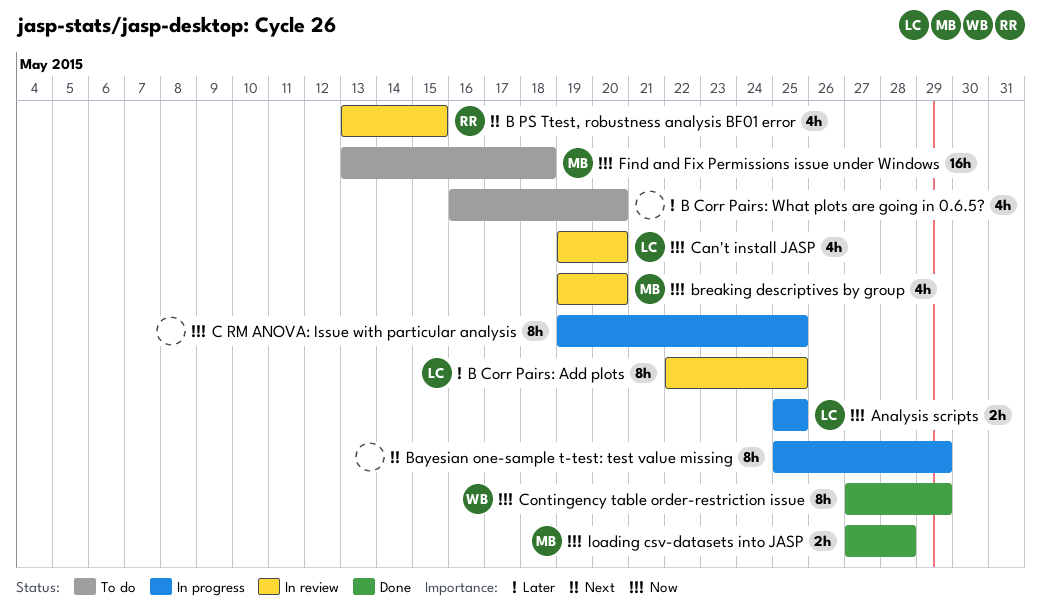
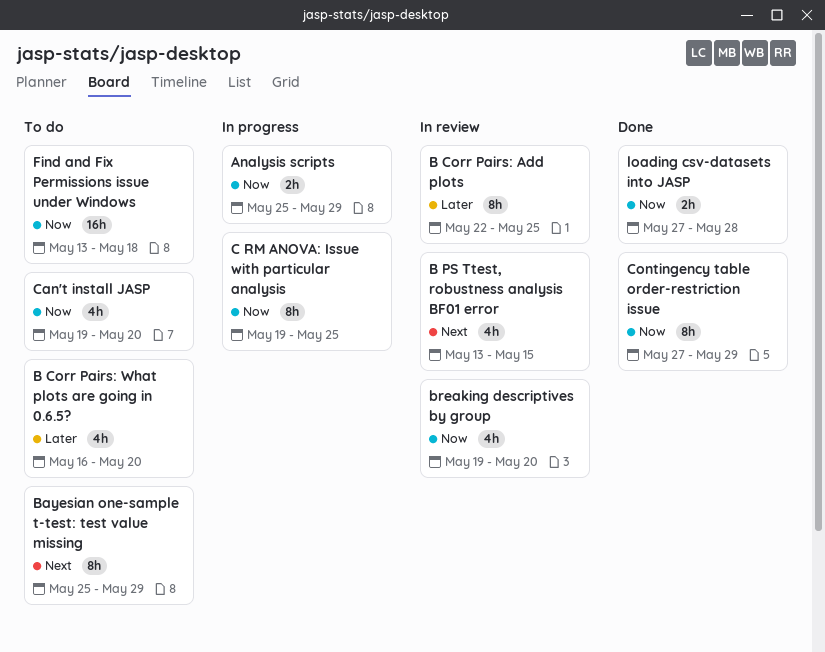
Analysis scripts, due: May 25 -> May 29
Bayesian one-sample t-test: test value missing, status: In progress -> To do
Can't install JASP, status: In review -> To do

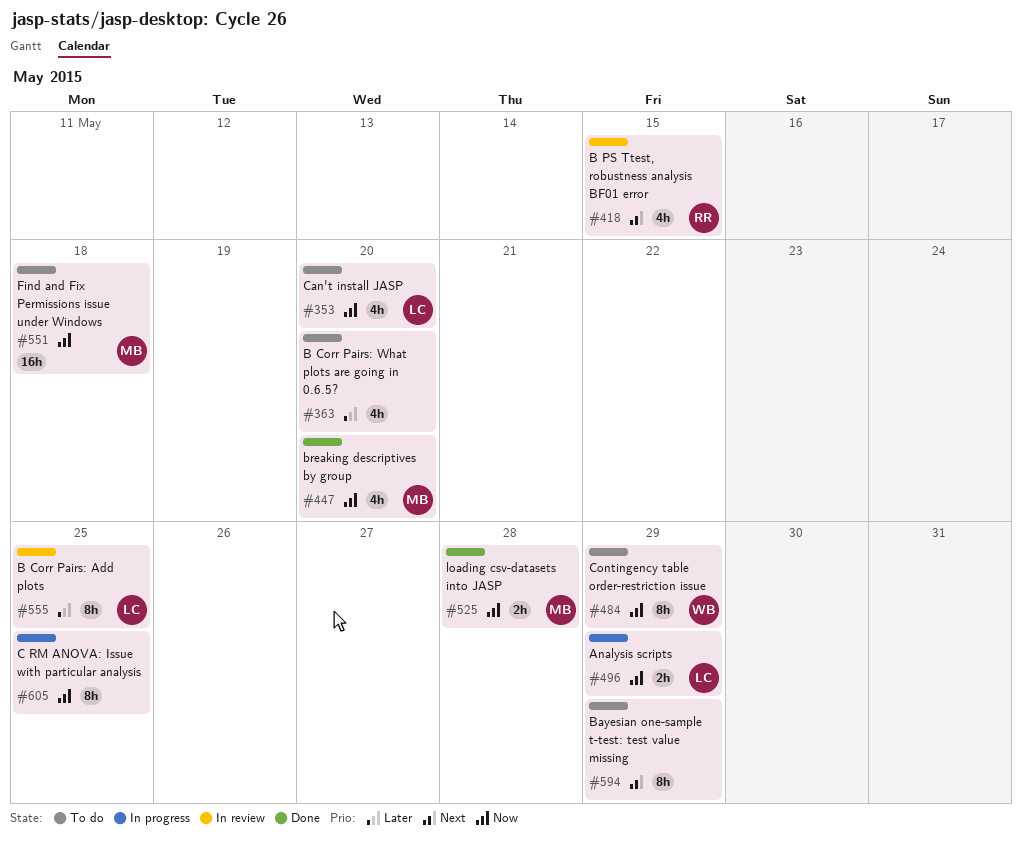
breaking descriptives by group, status: In review -> Done
Contingency table order-restriction issue, status: Done -> To do

